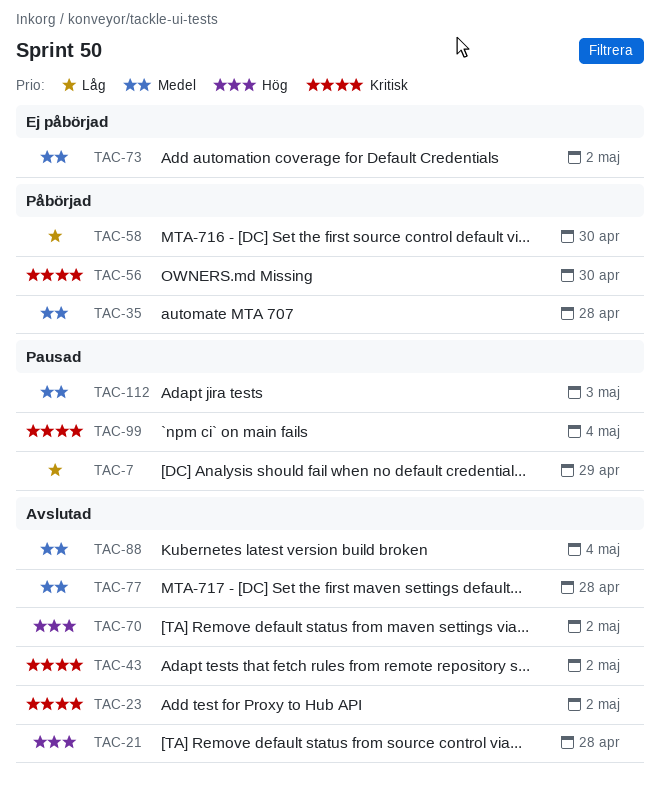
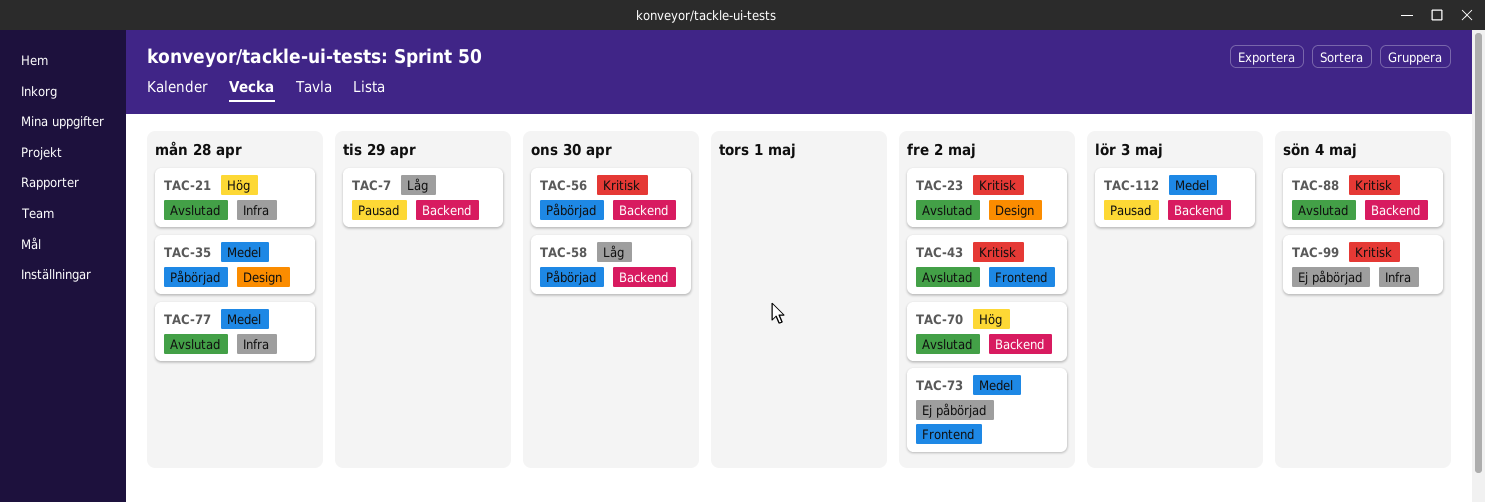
TAC-88, priority: Medel -> Kritisk
TAC-99, status: Pausad -> Ej påbörjad

